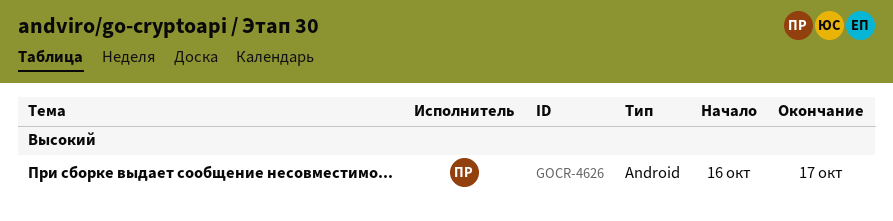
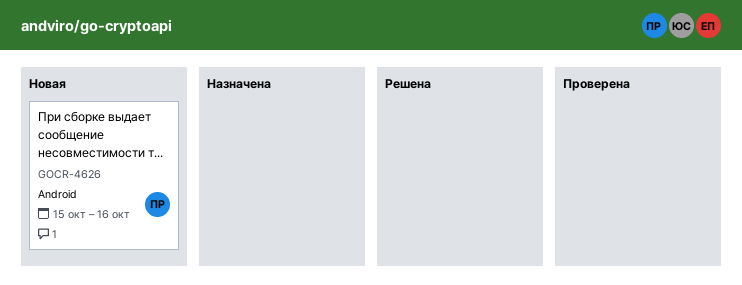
GOCR-4626, start: Oct 16 -> Oct 15
GOCR-4626, due: Oct 17 -> Oct 16

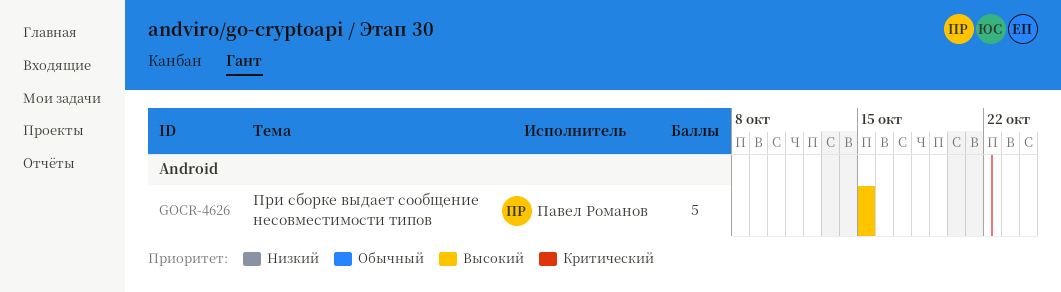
GOCR-4626, due: Oct 16 -> Oct 15

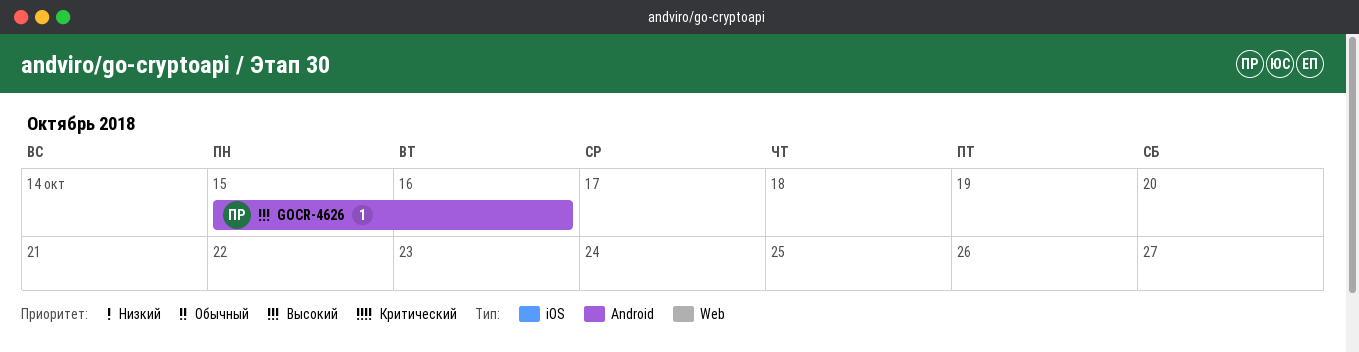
GOCR-4626, estimate: 5 -> 1
GOCR-4626, due: Oct 15 -> Oct 16

